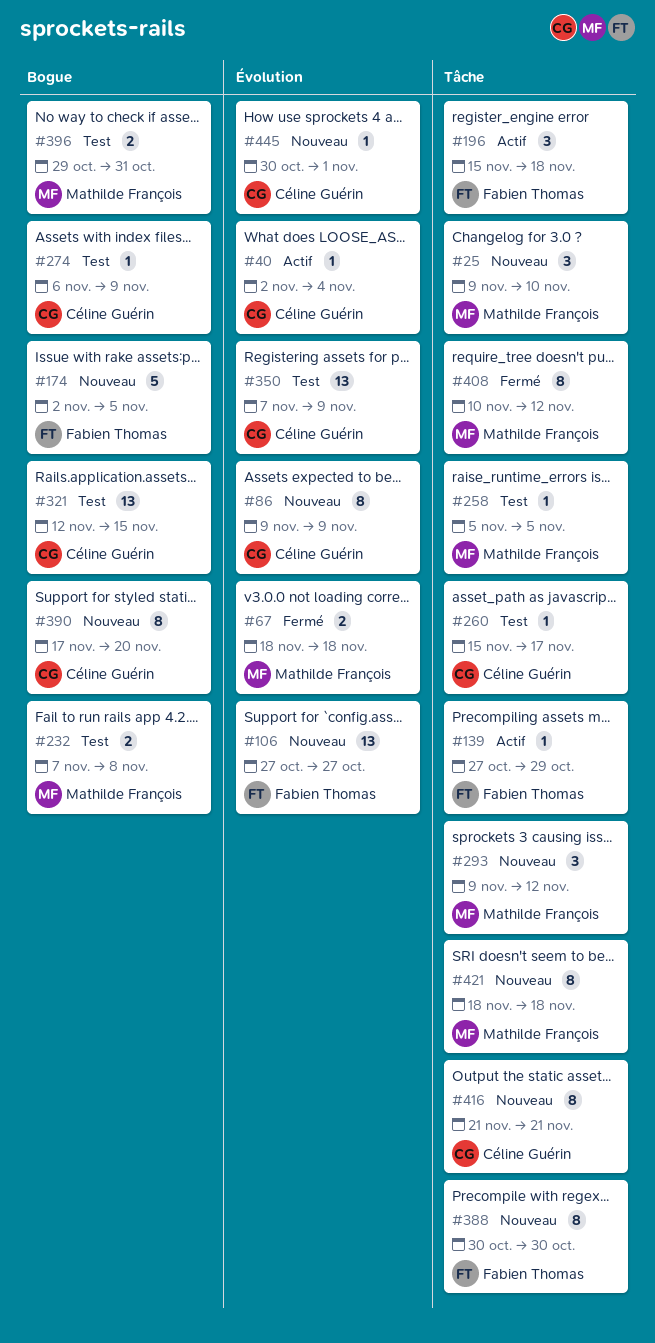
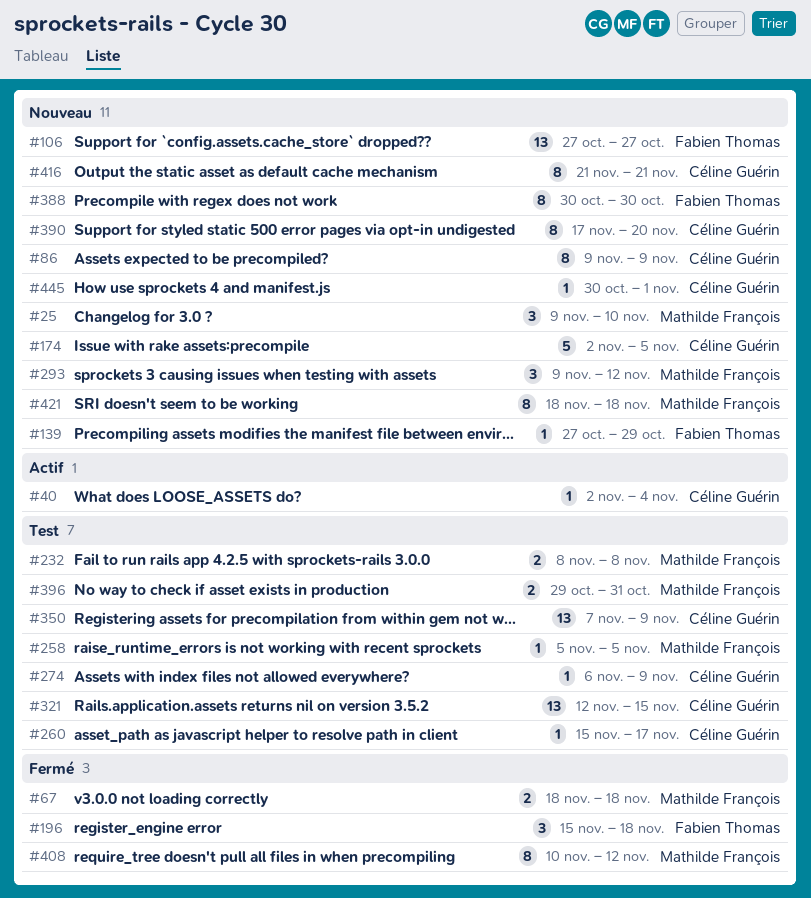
#139, status: Actif -> Nouveau
#174, owner: Fabien Thomas -> Céline Guérin
#196, status: Actif -> Fermé
#232, start: Nov 7 -> Nov 8

